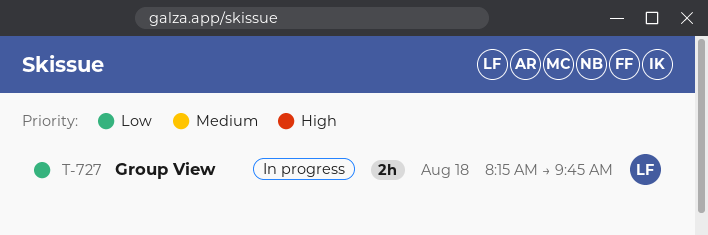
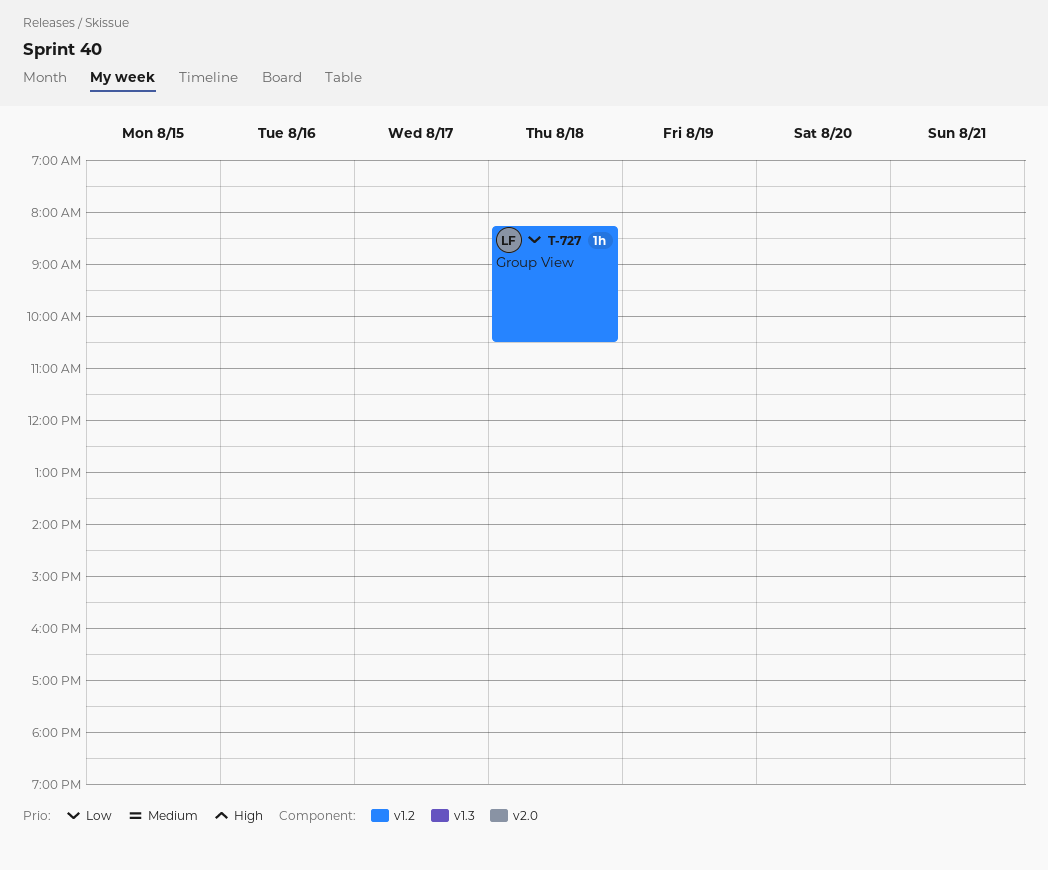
T-727, estimate: 2h -> 1h
T-727, ends: 09:45 -> 10:30

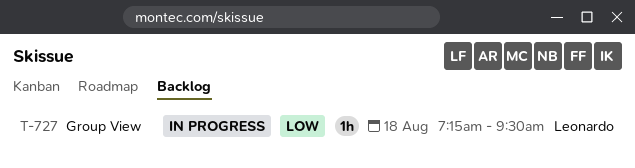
T-727, begins: 08:15 -> 07:15
T-727, ends: 10:30 -> 09:30

